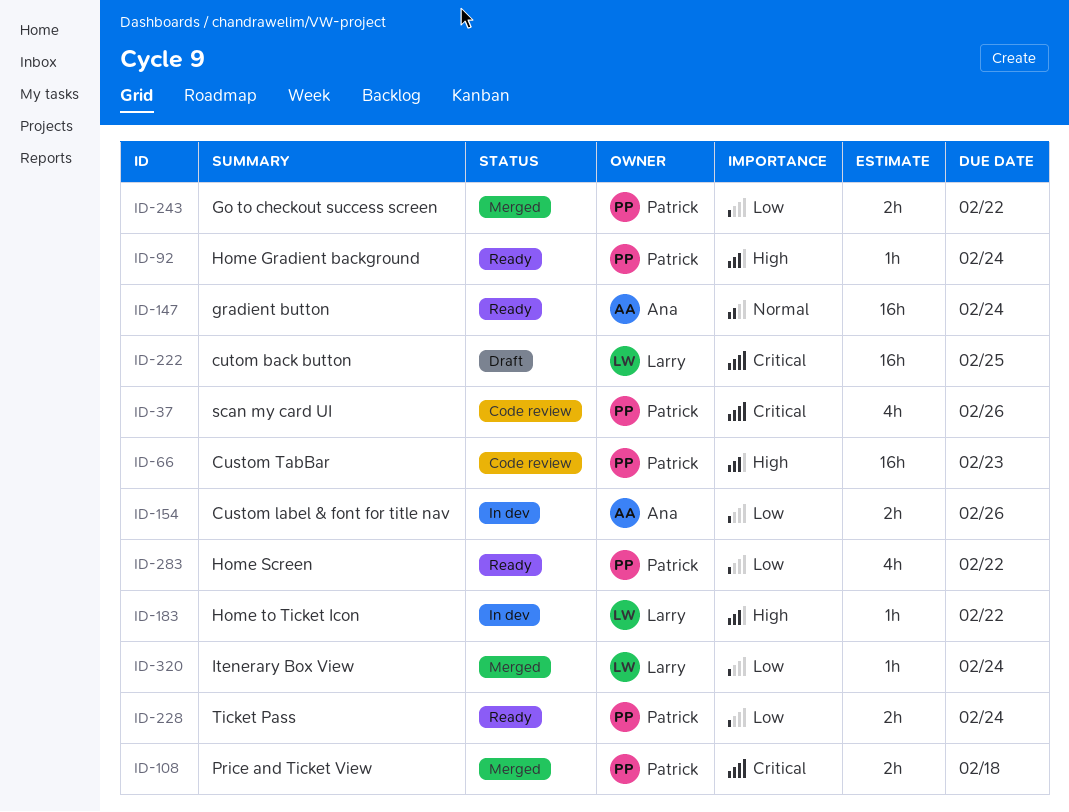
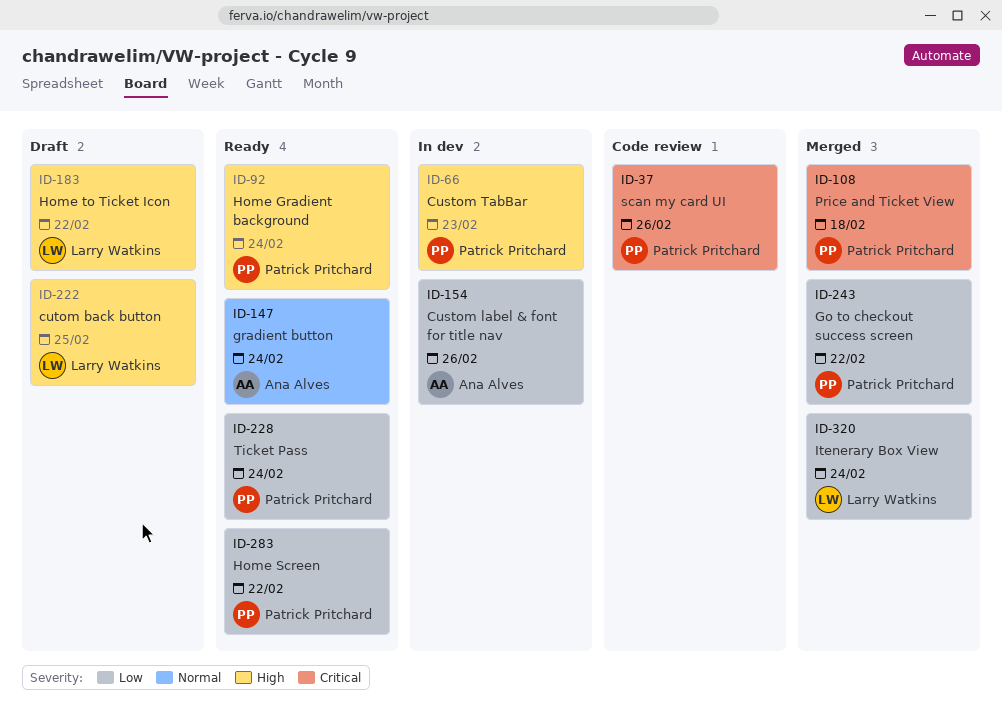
ID-66, status: Code review -> In dev
ID-183, status: In dev -> Draft
ID-222, priority: Critical -> High

